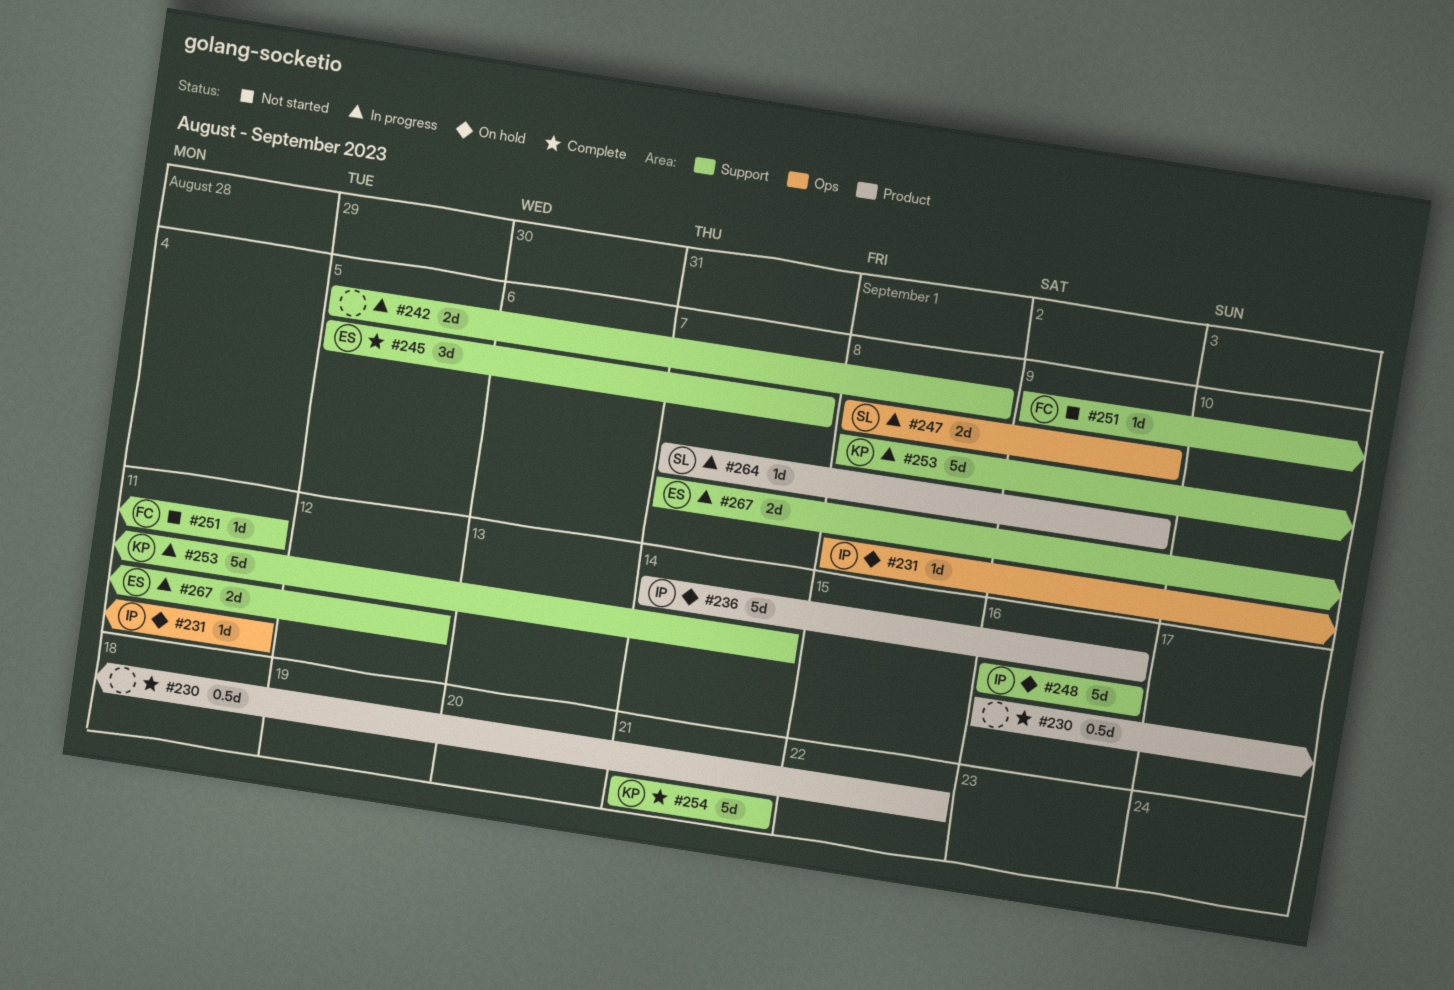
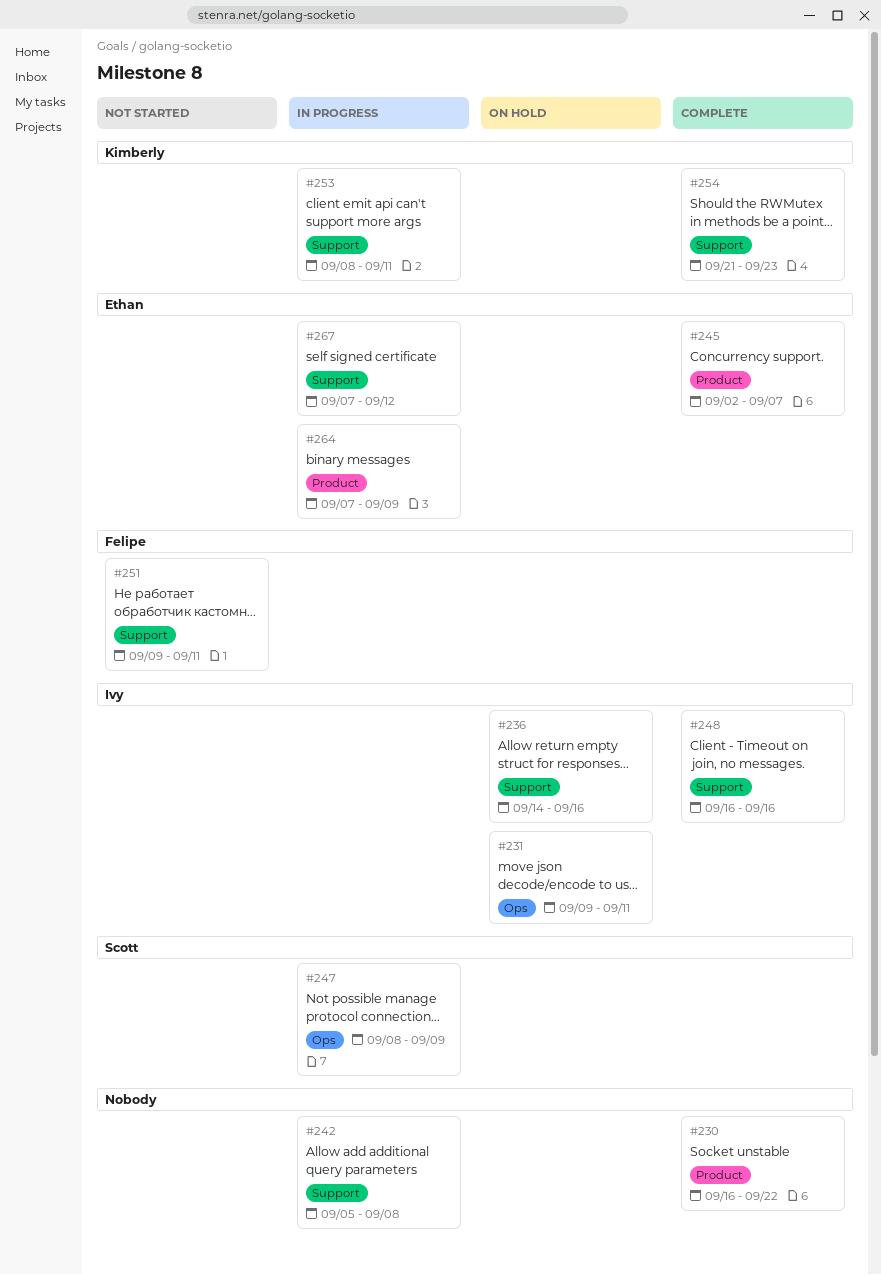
#231, start: Sep 8 -> Sep 9
#236, label: Product -> Support
#245, label: Support -> Product
#245, start: Sep 5 -> Sep 2
#248, status: On hold -> Complete
#253, due: Sep 14 -> Sep 11
#254, due: Sep 21 -> Sep 23
#264, owner: Scott -> Ethan

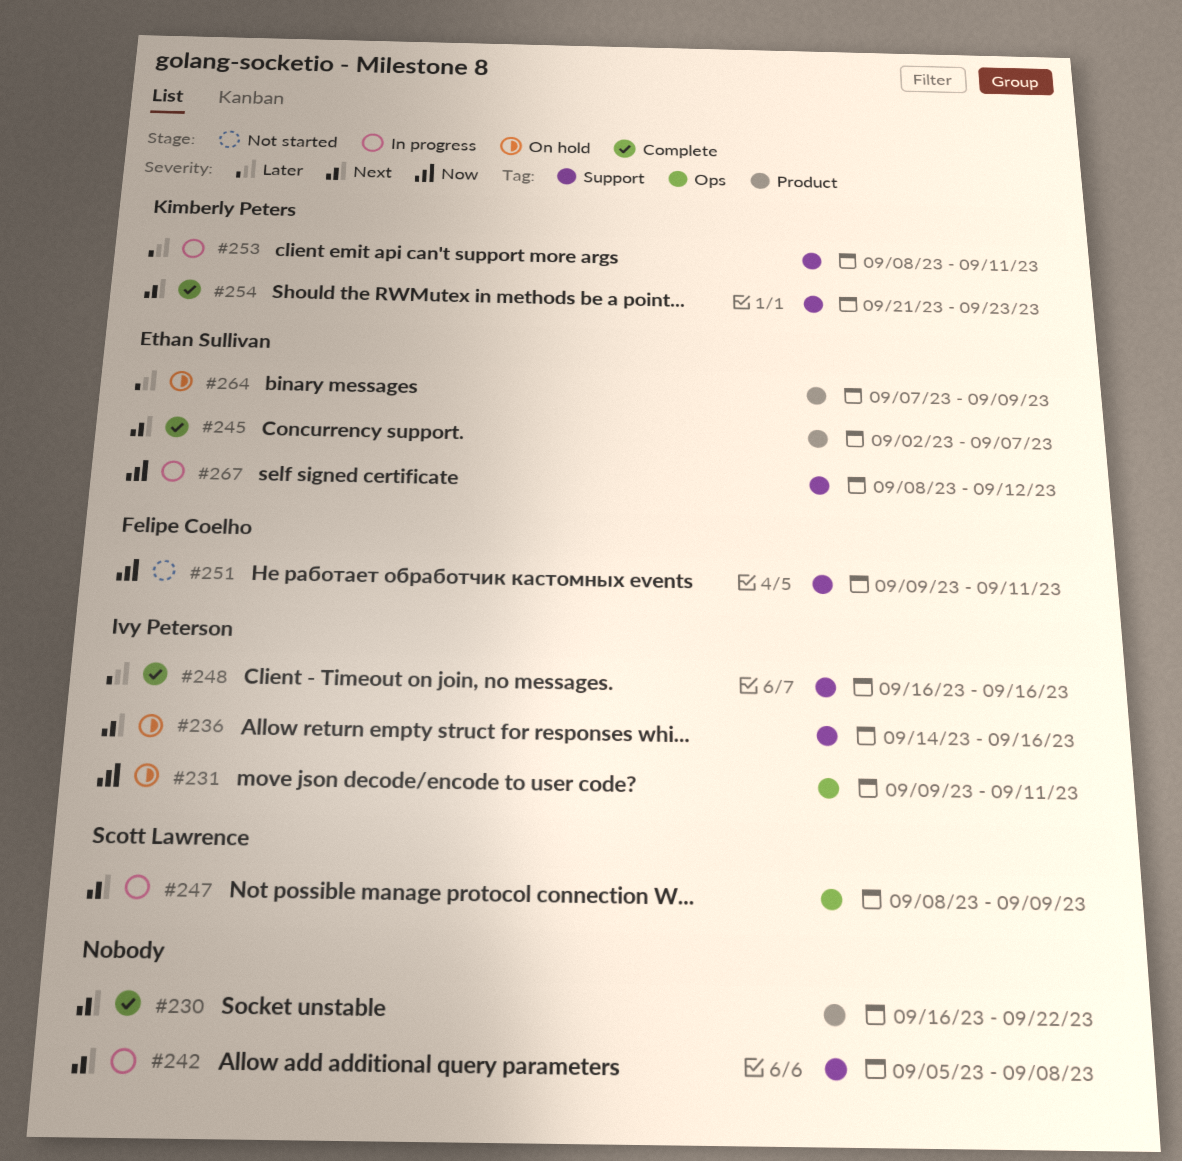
#264, status: In progress -> On hold
#267, start: Sep 7 -> Sep 8

